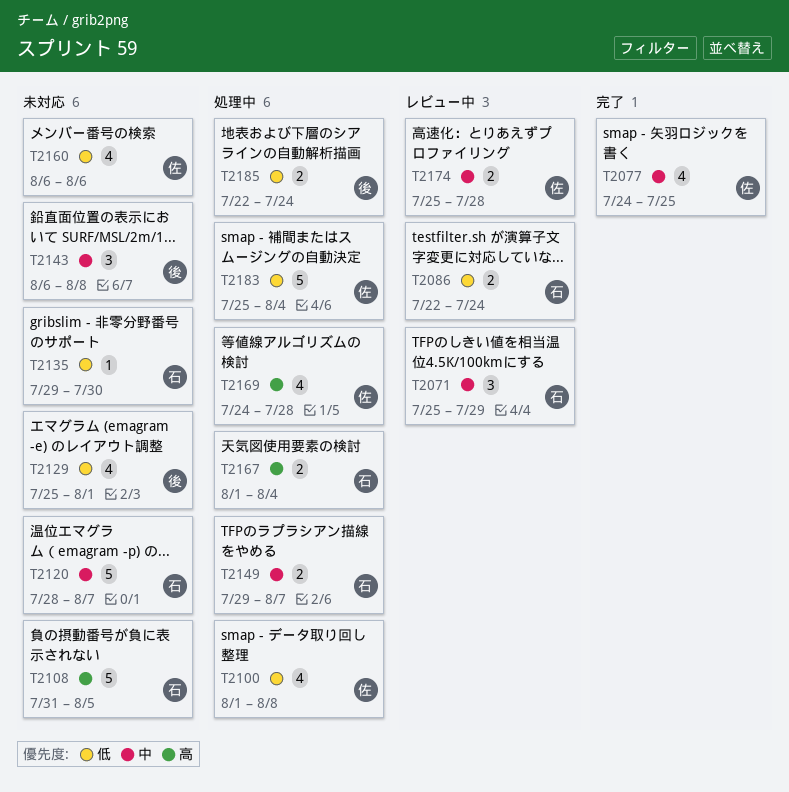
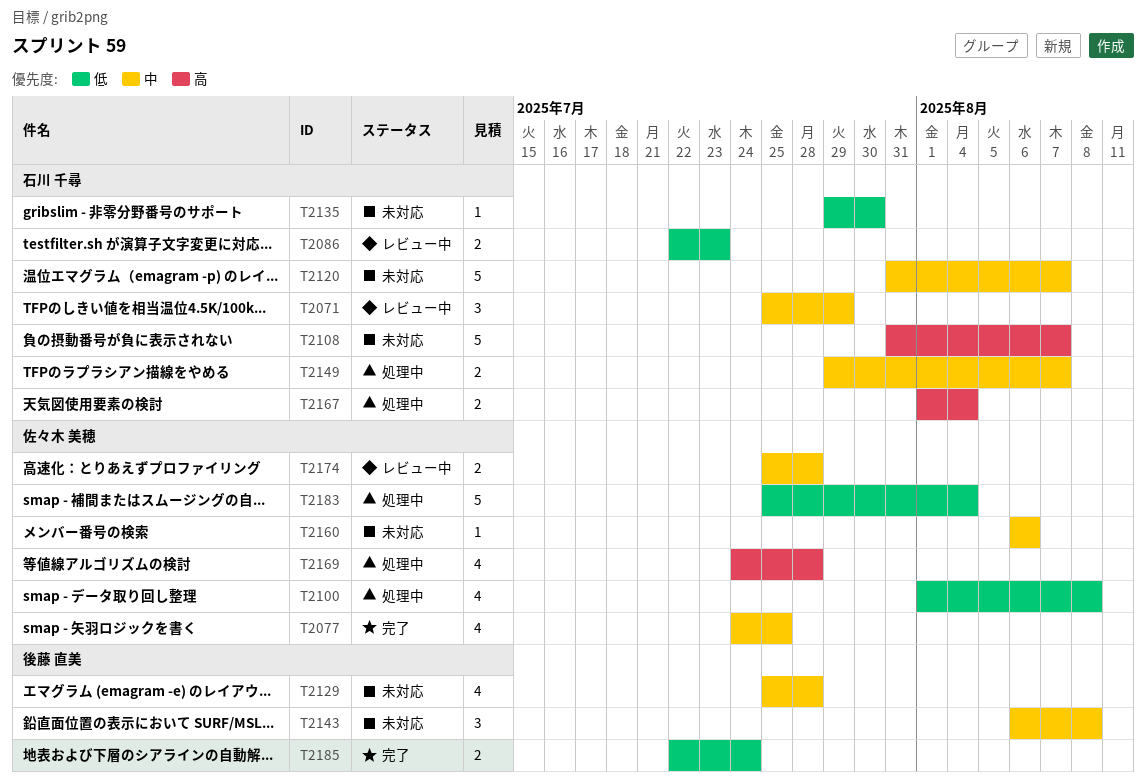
T2086, due: Jul 24 -> Jul 23
T2108, due: Aug 5 -> Aug 7
T2120, start: Jul 28 -> Jul 31
T2129, priority: 低 -> 中
T2129, due: Aug 1 -> Jul 28
T2160, priority: 低 -> 中
T2160, estimate: 4 -> 1
T2185, status: 処理中 -> 完了

